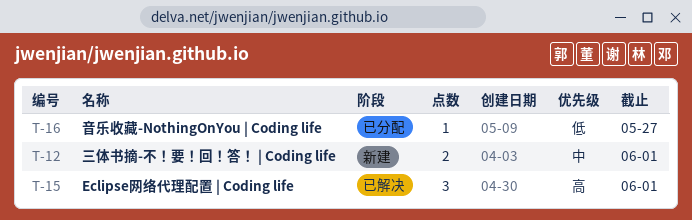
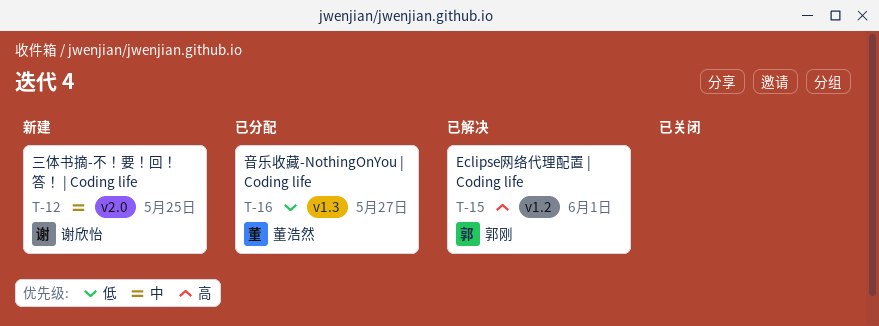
T-12, due: Jun 1 -> May 25

